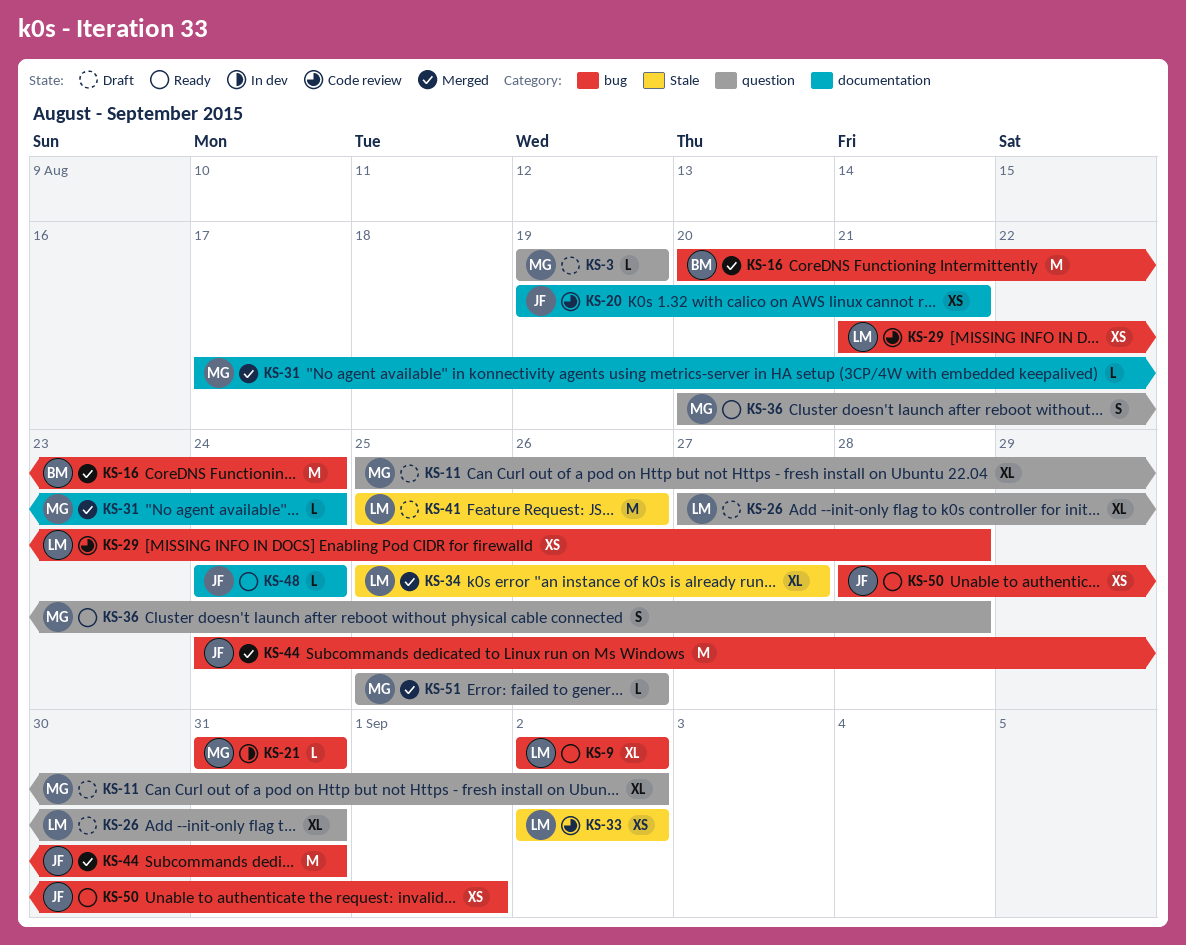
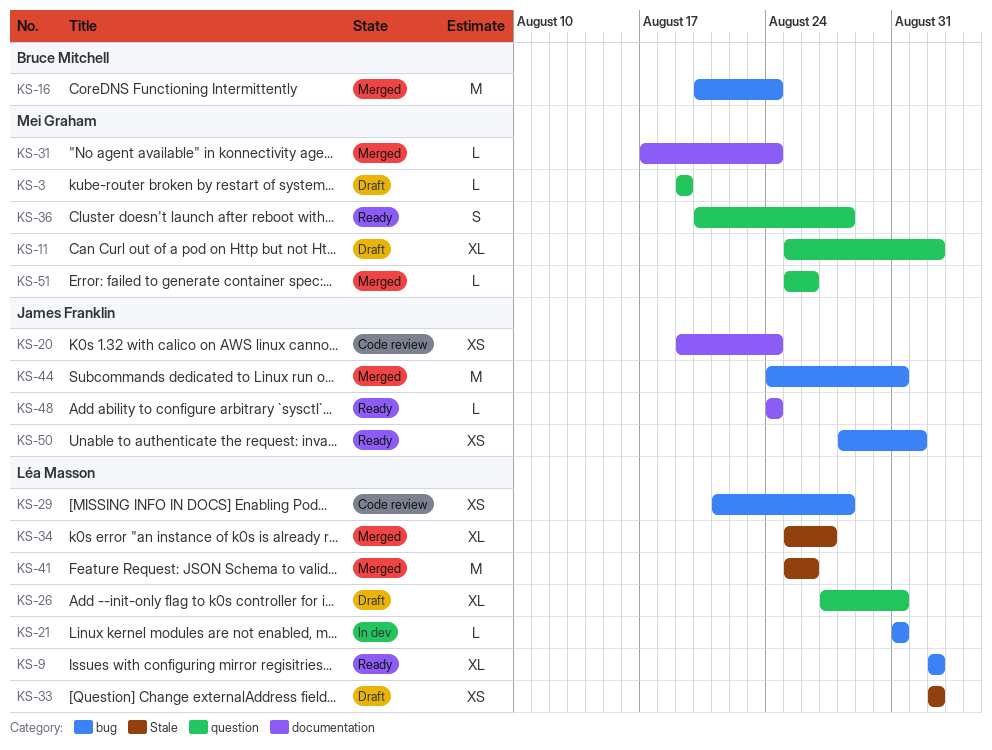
KS-20, due: Aug 21 -> Aug 24
KS-21, owner: Mei Graham -> Léa Masson
KS-33, status: Code review -> Draft
KS-41, status: Draft -> Merged

